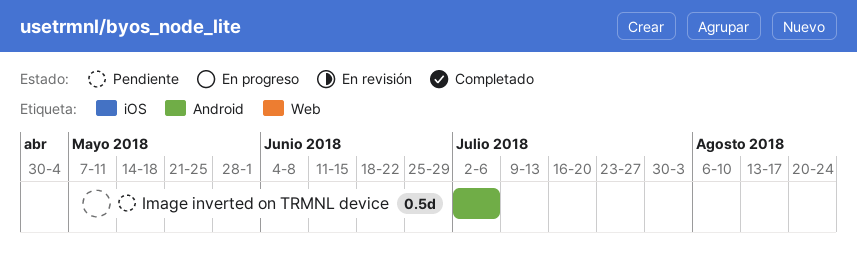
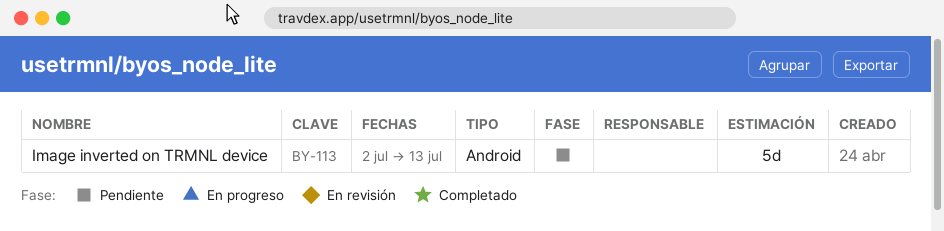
Image inverted on TRMNL device, estimate: 0.5d -> 5d
Image inverted on TRMNL device, due: Jul 6 -> Jul 13

